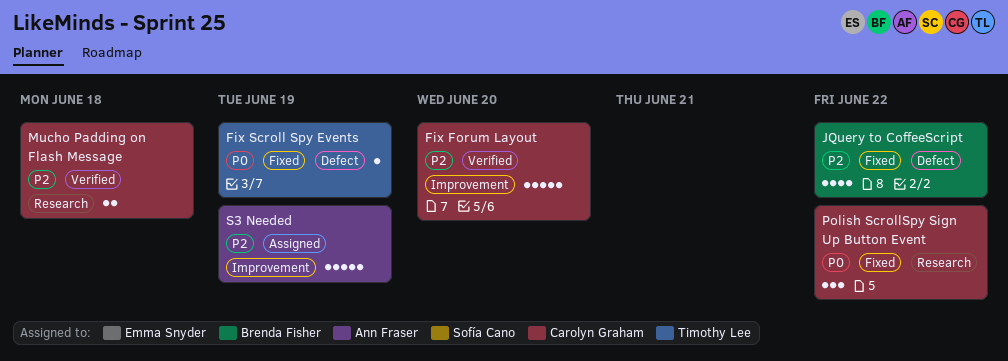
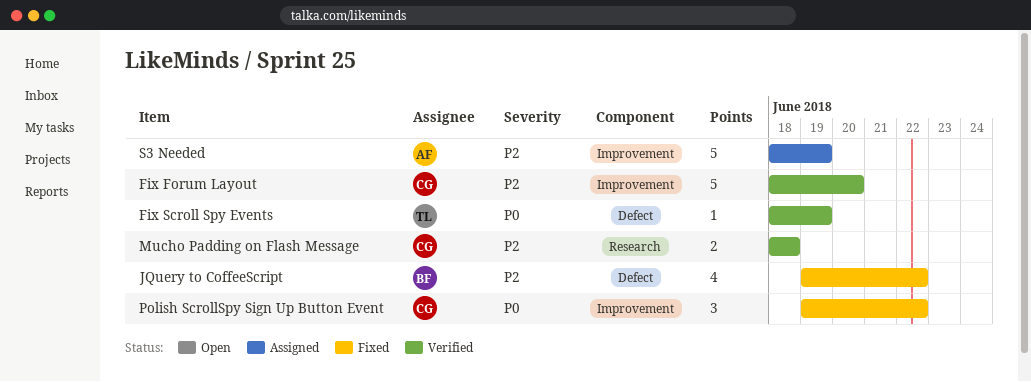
Fix Scroll Spy Events, status: Fixed -> Verified
Polish ScrollSpy Sign Up Button Event, label: Research -> Improvement

